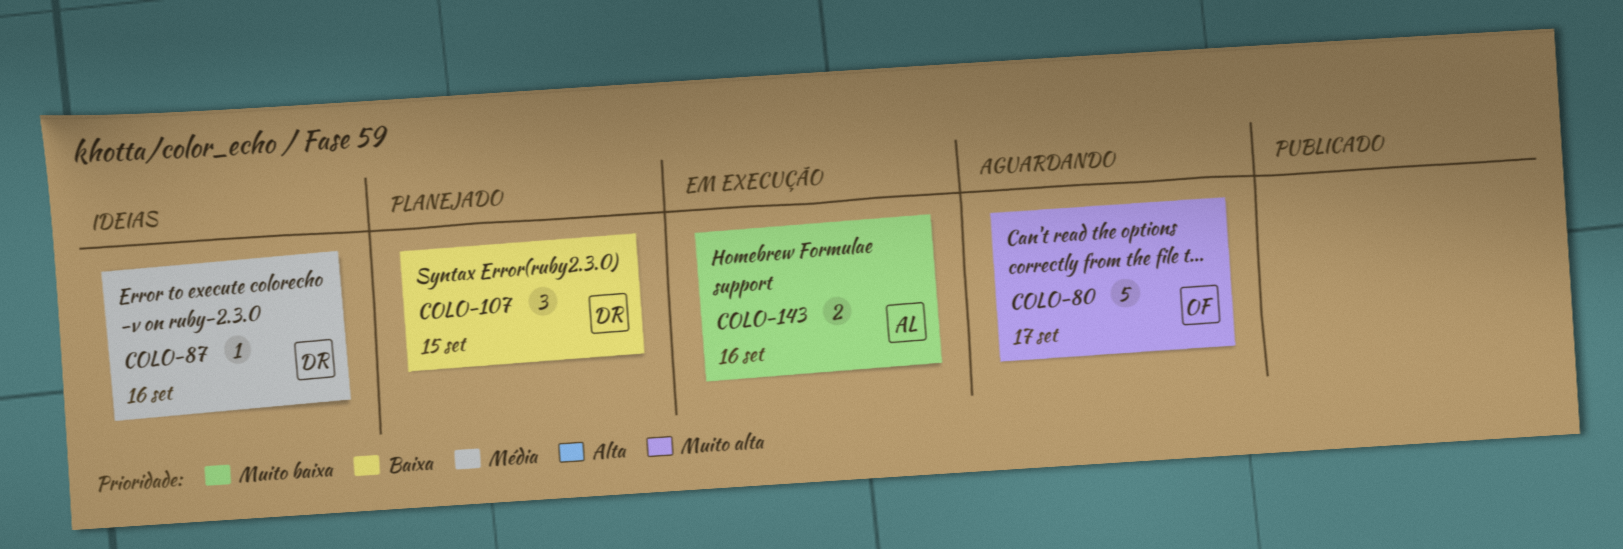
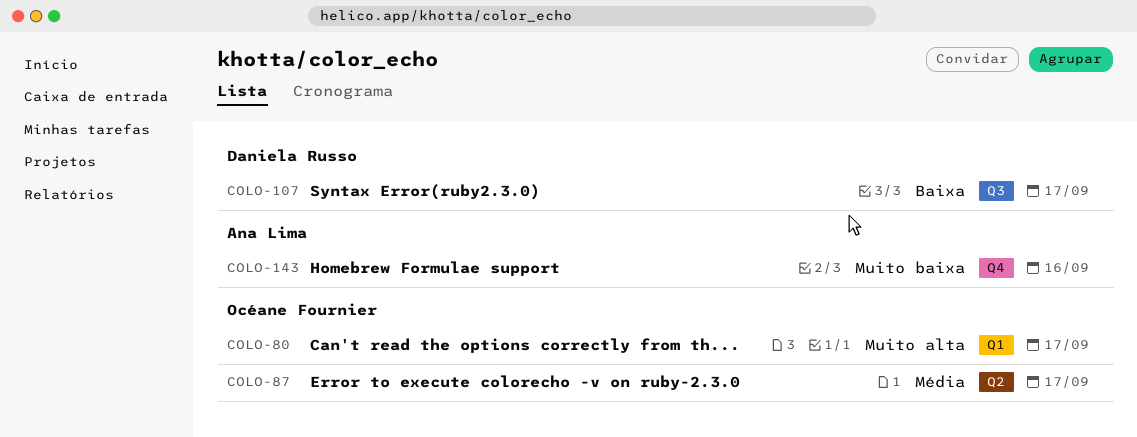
COLO-87, owner: Daniela Russo -> Océane Fournier
COLO-87, due: Sep 16 -> Sep 17
COLO-107, due: Sep 15 -> Sep 17

